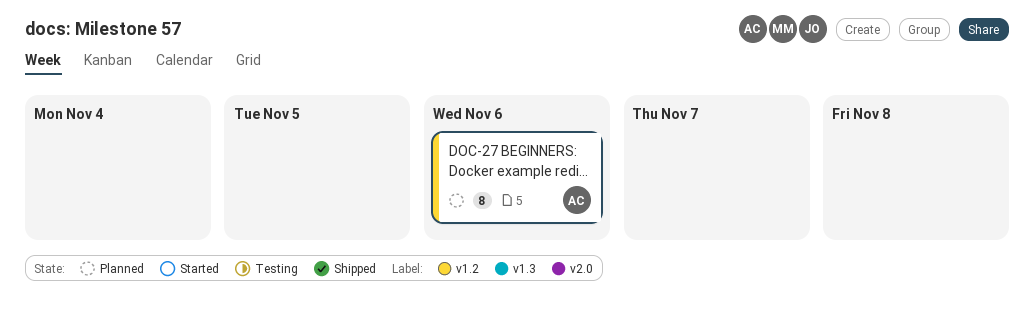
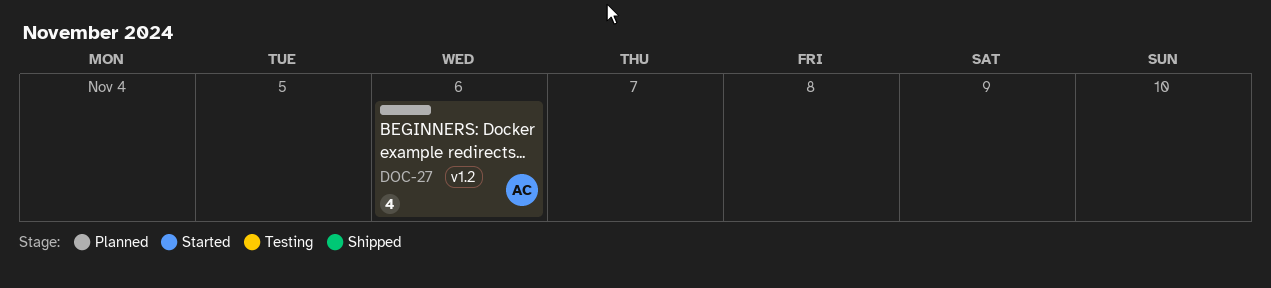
DOC-27, estimate: 8 -> 4

